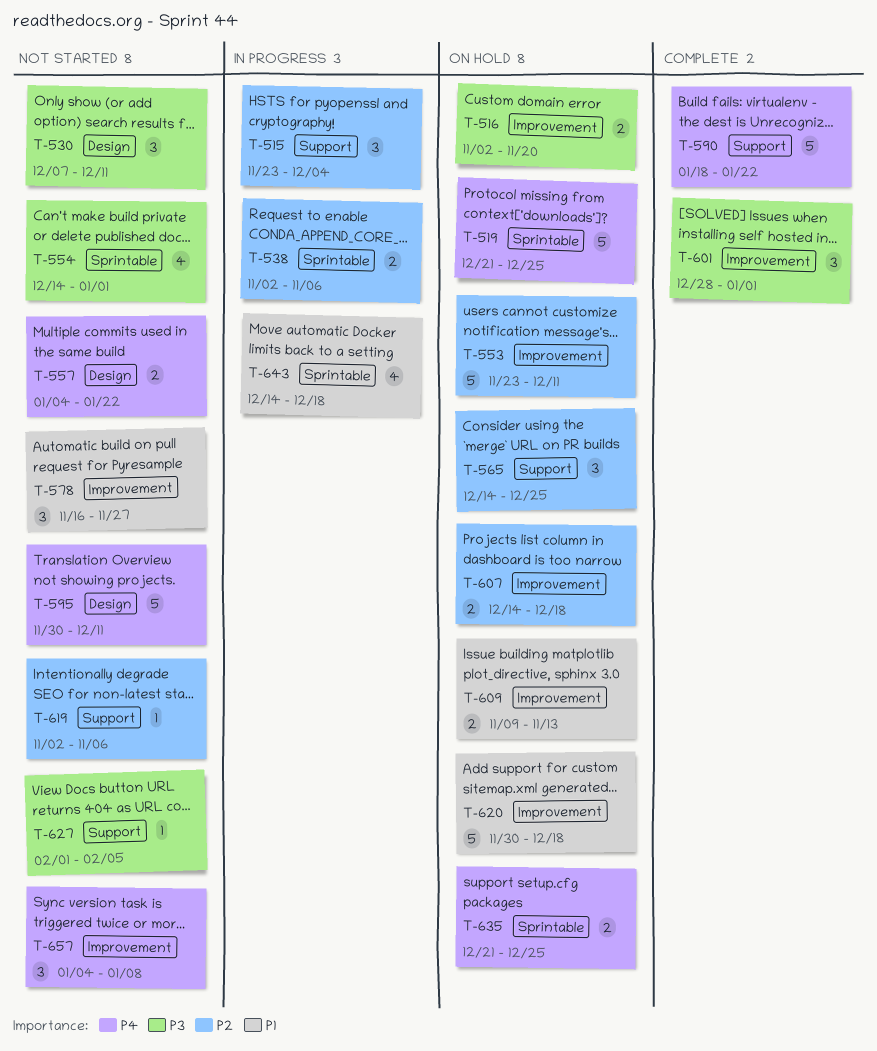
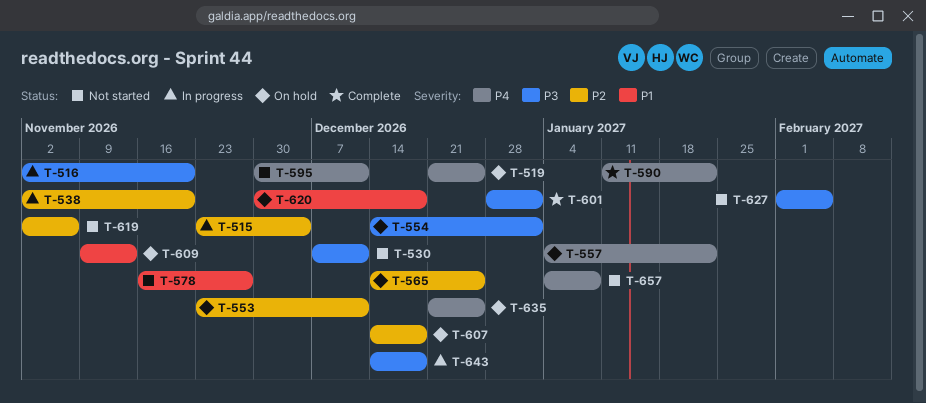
T-516, status: On hold -> In progress
T-538, due: Nov 6 -> Nov 20
T-554, status: Not started -> On hold
T-557, status: Not started -> On hold
T-590, start: Jan 18 -> Jan 11
T-643, priority: P1 -> P3

